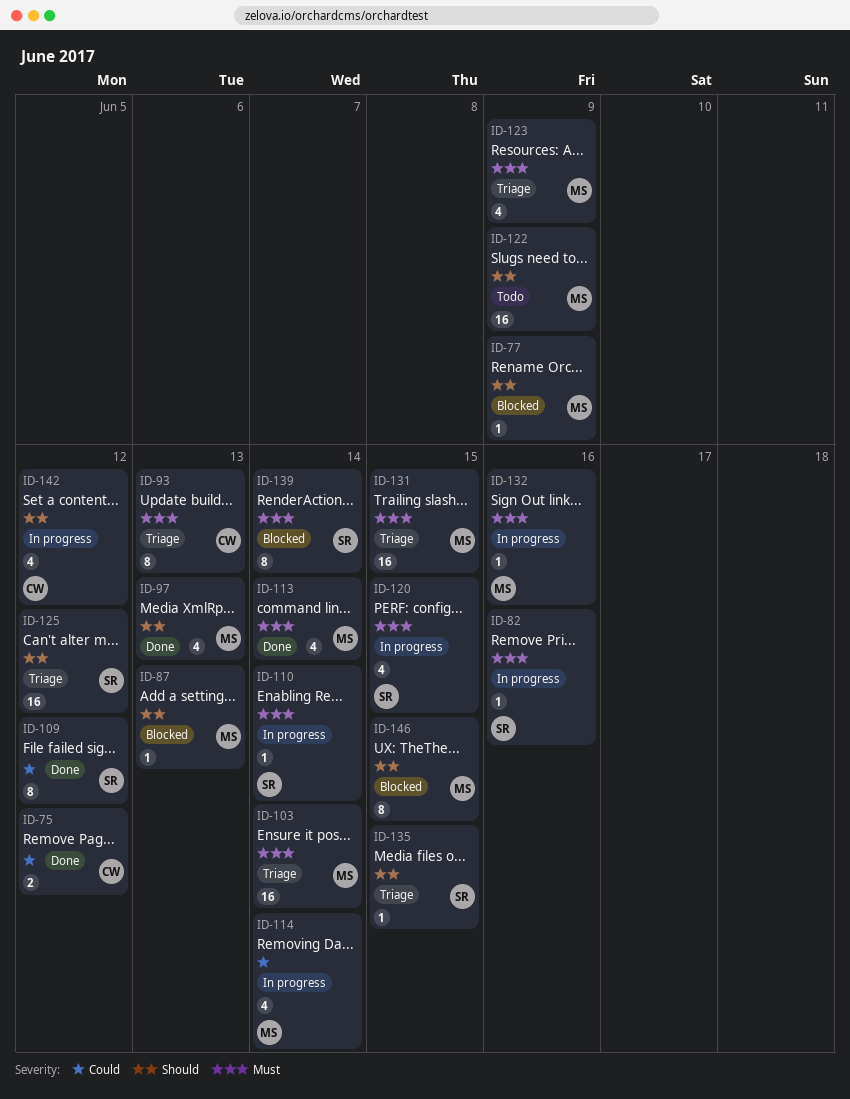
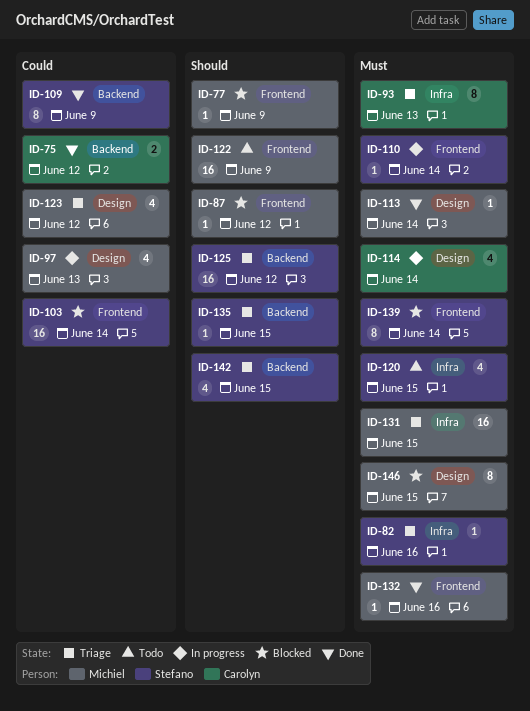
ID-82, status: In progress -> Triage
ID-87, due: Jun 13 -> Jun 12
ID-97, status: Done -> In progress
ID-97, priority: Should -> Could
ID-103, status: Triage -> Blocked
ID-103, owner: Michiel -> Stefano
ID-103, priority: Must -> Could
ID-109, due: Jun 12 -> Jun 9
ID-113, estimate: 4 -> 1
ID-114, owner: Michiel -> Carolyn
ID-114, priority: Could -> Must
ID-120, status: In progress -> Todo
ID-123, priority: Must -> Could
ID-123, due: Jun 9 -> Jun 12
ID-132, status: In progress -> Done
ID-142, status: In progress -> Triage
ID-142, owner: Carolyn -> Stefano
ID-142, due: Jun 12 -> Jun 15
ID-146, priority: Should -> Must

